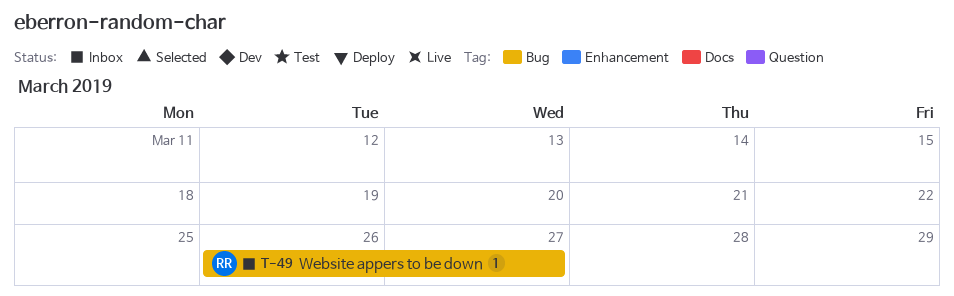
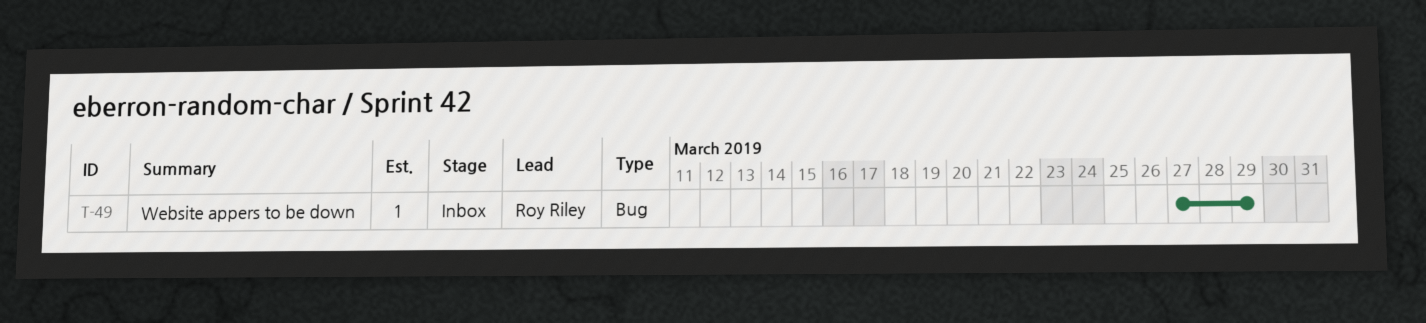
T-49, start: Mar 26 -> Mar 27
T-49, due: Mar 27 -> Mar 29

